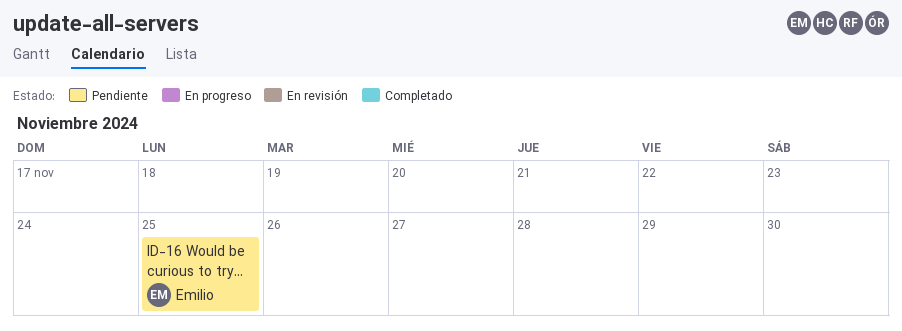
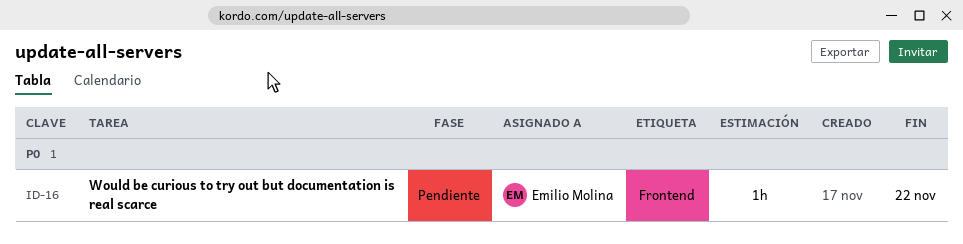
ID-16, due: Nov 25 -> Nov 22

